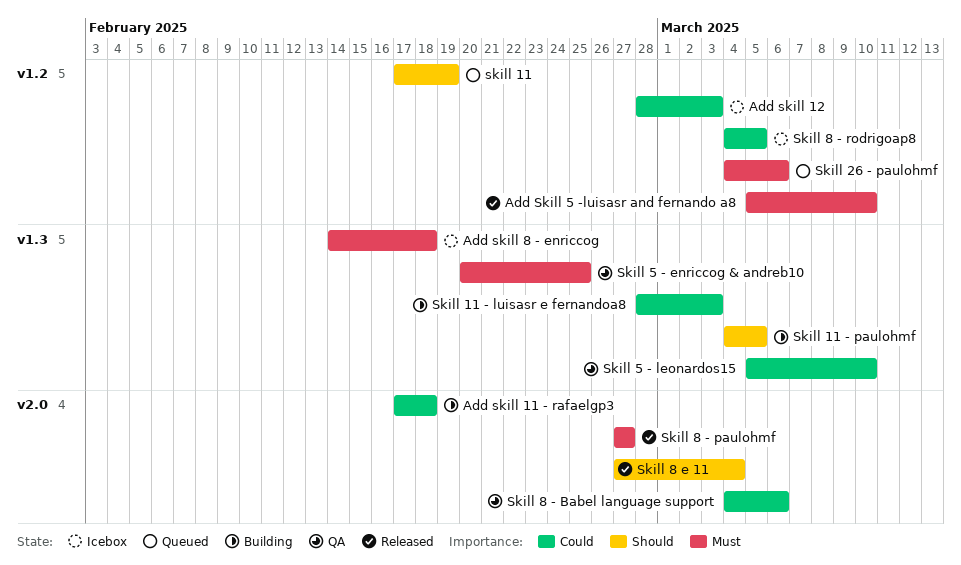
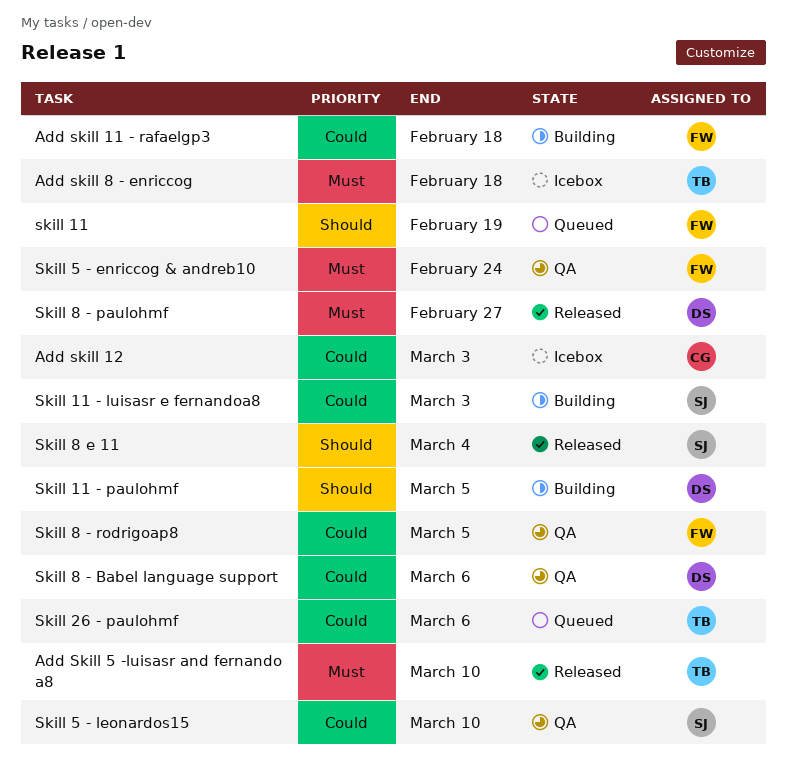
Skill 26 - paulohmf, priority: Must -> Could
Skill 5 - enriccog & andreb10, due: Feb 25 -> Feb 24
Skill 8 - rodrigoap8, status: Icebox -> QA

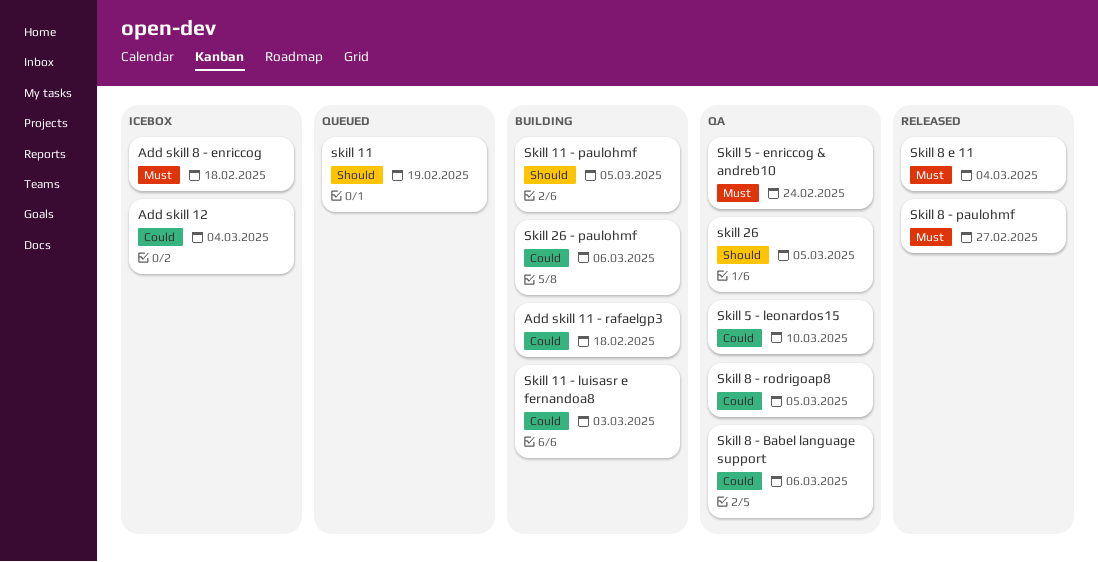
Add skill 12, due: Mar 3 -> Mar 4
Add Skill 5 -luisasr and fernando a8: present -> none
skill 26: none -> present
Skill 26 - paulohmf, status: Queued -> Building
Skill 8 e 11, priority: Should -> Must

